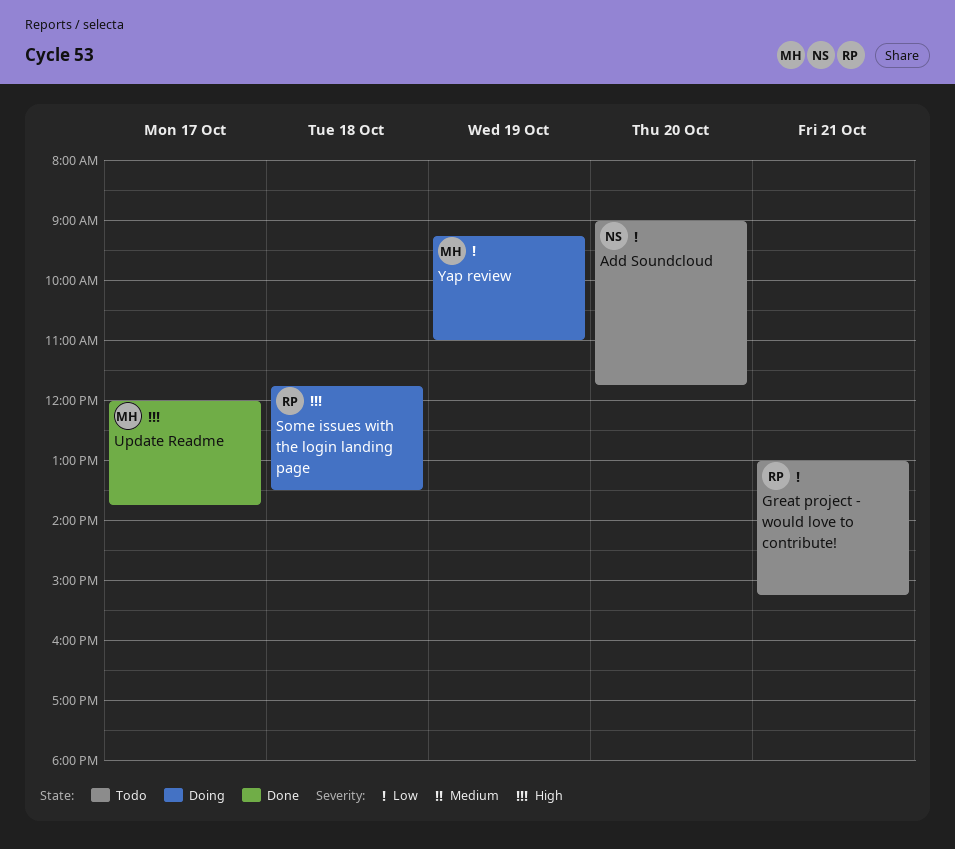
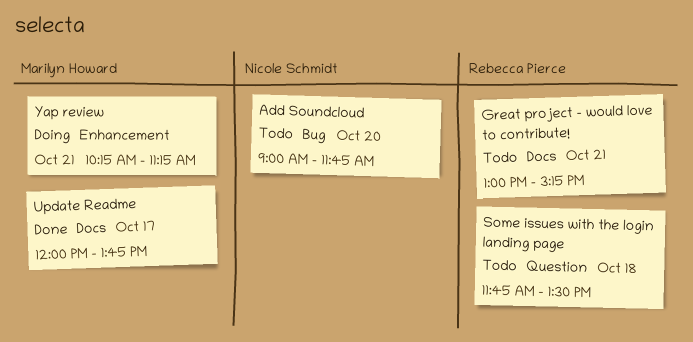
Some issues with the login landing page, status: Doing -> Todo
Yap review, day: Oct 19 -> Oct 21
Yap review, begins: 09:15 -> 10:15
Yap review, ends: 11:00 -> 11:15

